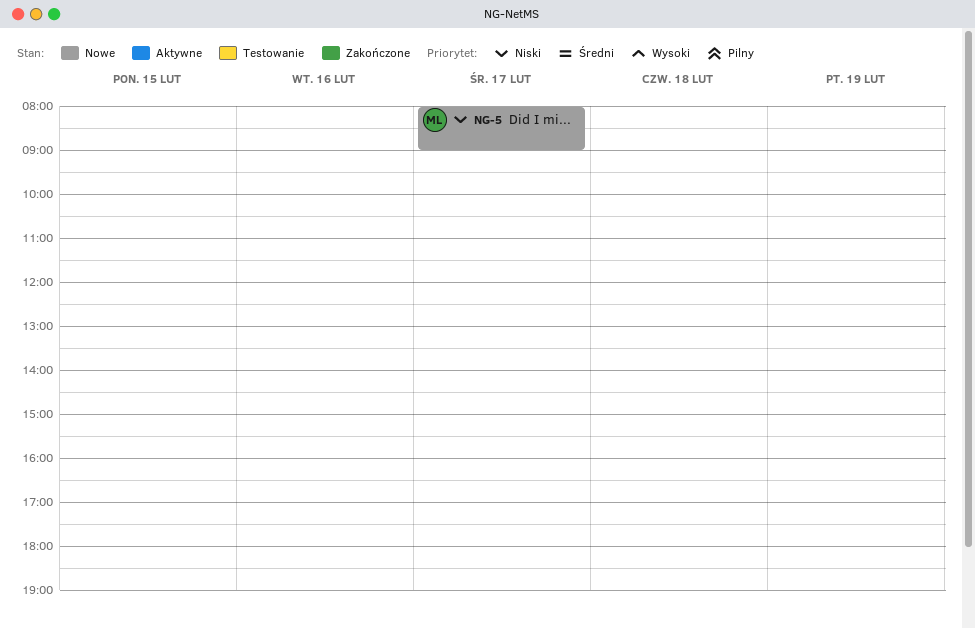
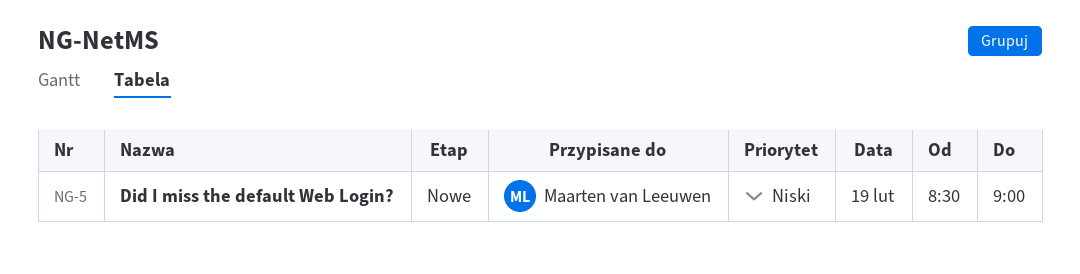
NG-5, day: Feb 17 -> Feb 19
NG-5, begins: 08:00 -> 08:30

